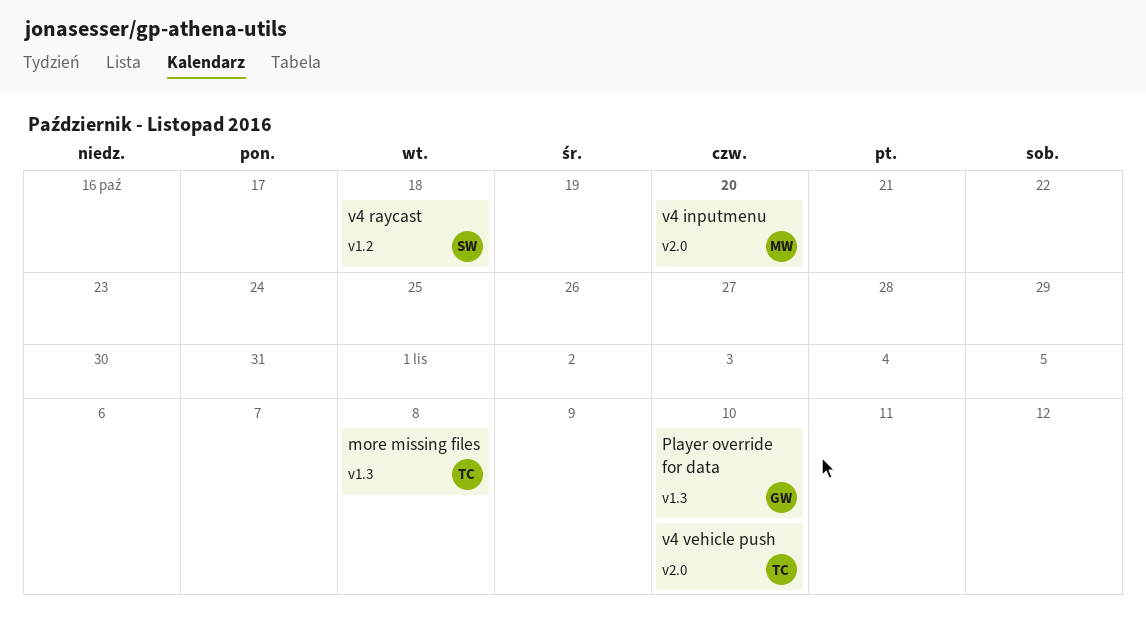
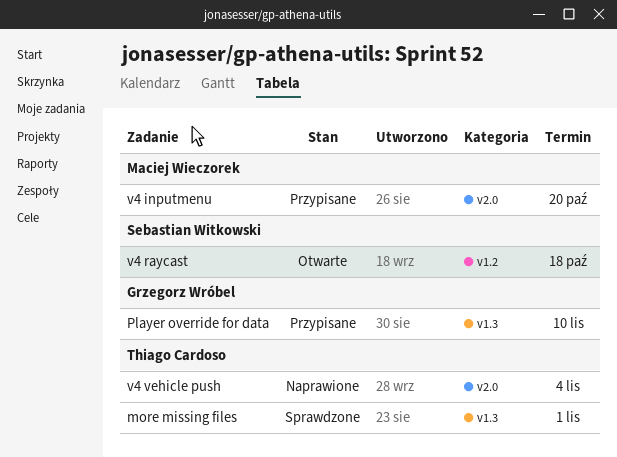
more missing files, due: Nov 8 -> Nov 1
v4 vehicle push, due: Nov 10 -> Nov 4

